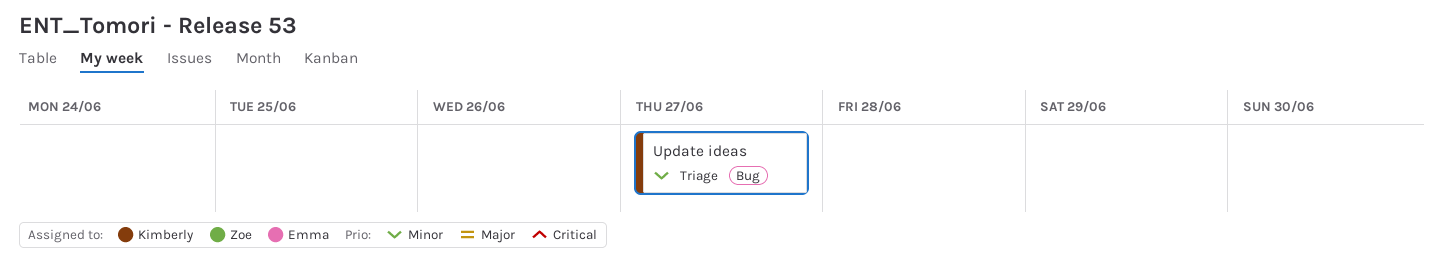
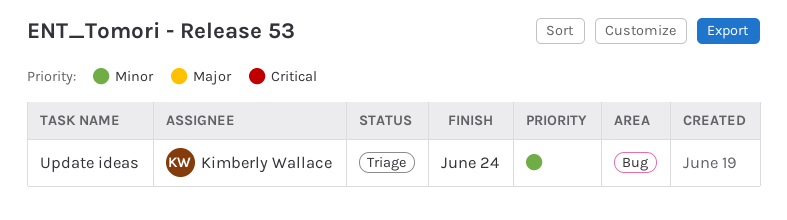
Update ideas, due: Jun 27 -> Jun 24

